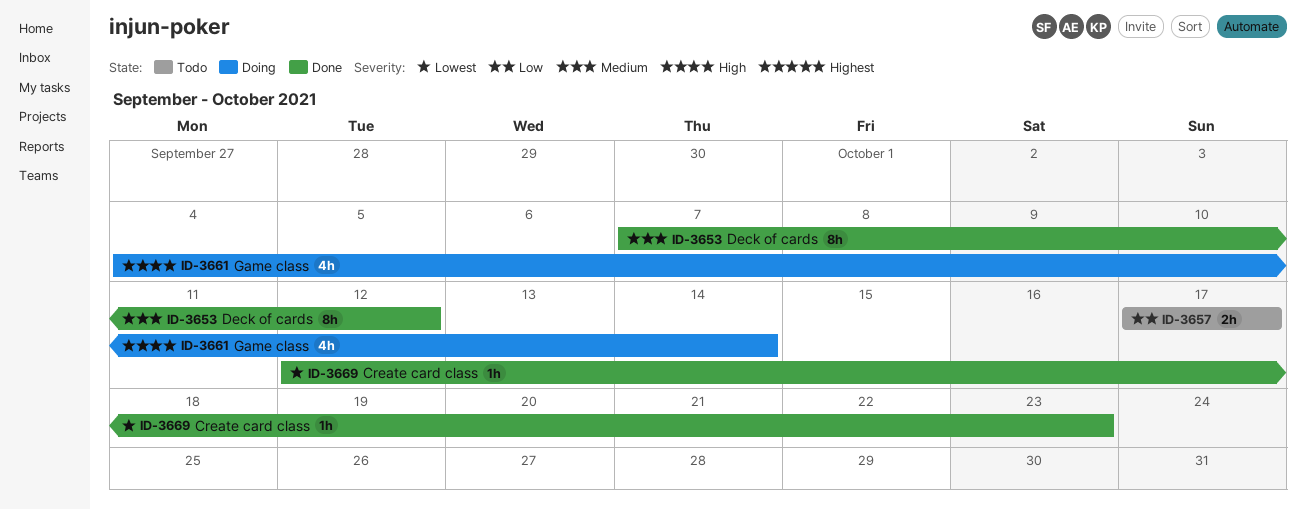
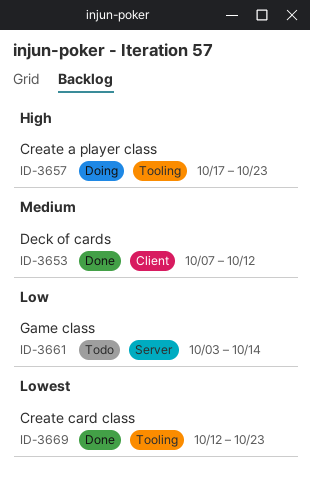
ID-3657, status: Todo -> Doing
ID-3657, priority: Low -> High
ID-3657, due: Oct 17 -> Oct 23
ID-3661, status: Doing -> Todo
ID-3661, priority: High -> Low
ID-3661, start: Oct 4 -> Oct 3

